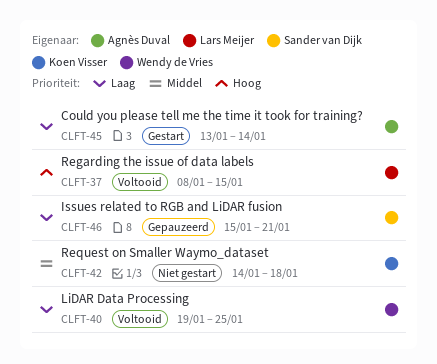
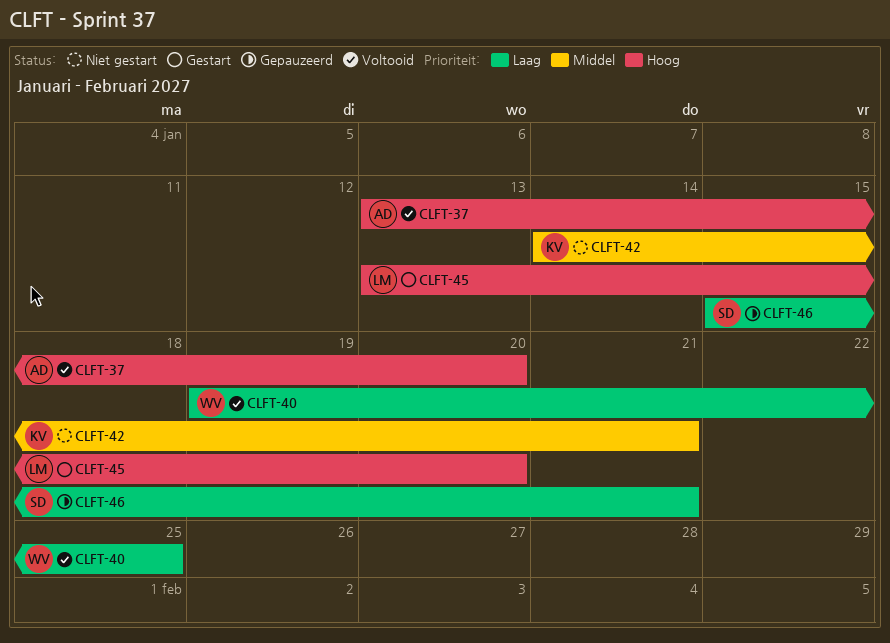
CLFT-37, owner: Lars Meijer -> Agnès Duval
CLFT-37, start: Jan 8 -> Jan 13
CLFT-37, due: Jan 15 -> Jan 20
CLFT-42, due: Jan 18 -> Jan 21
CLFT-45, owner: Agnès Duval -> Lars Meijer
CLFT-45, priority: Laag -> Hoog
CLFT-45, due: Jan 14 -> Jan 20

